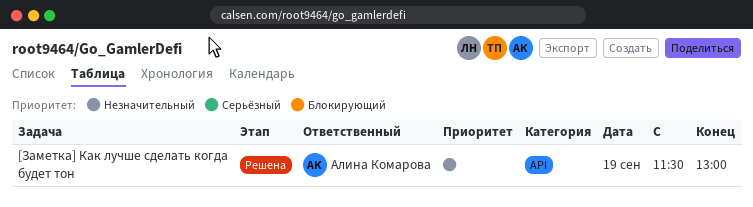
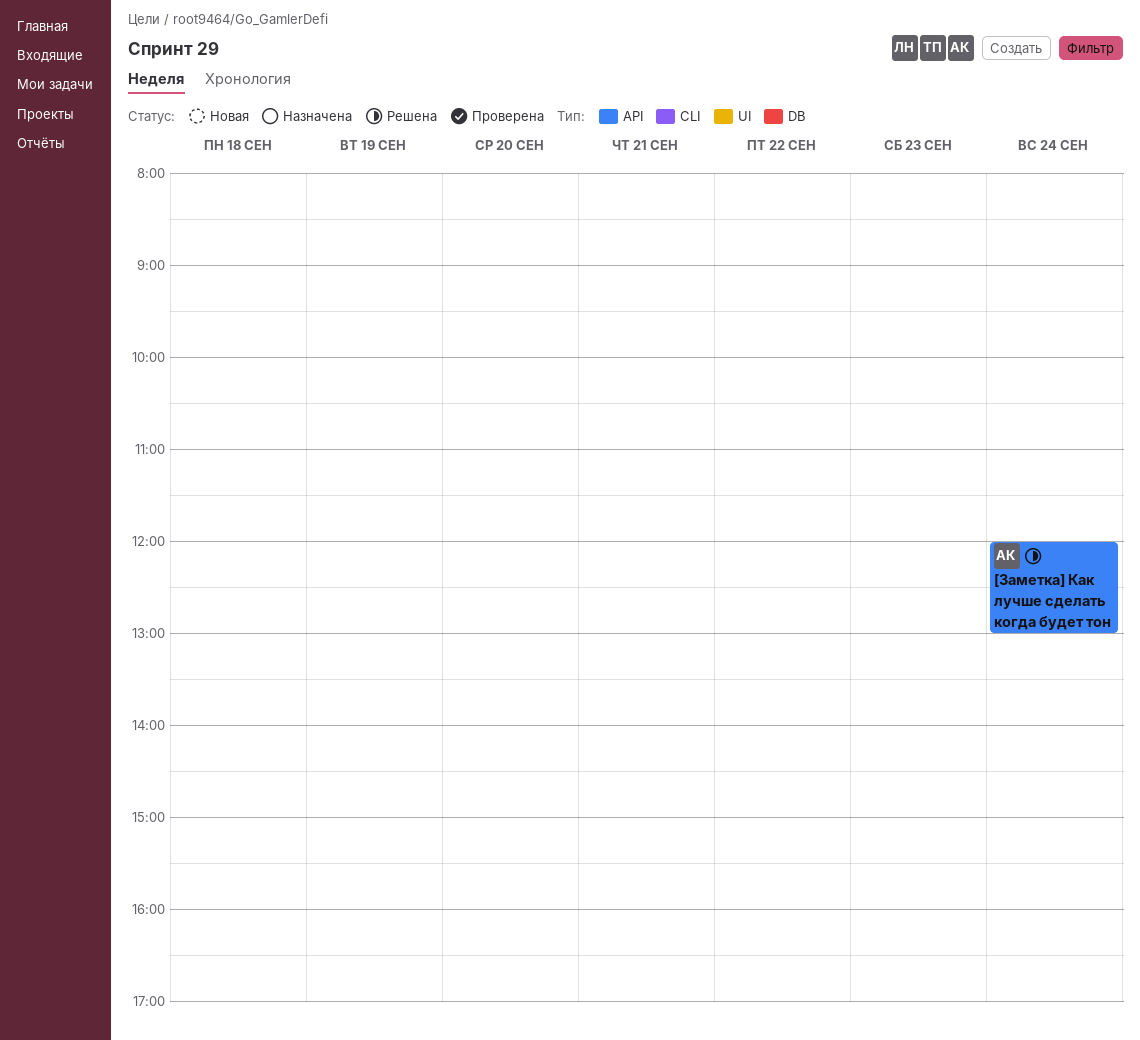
[Заметка] Как лучше сделать когда будет тон, day: Sep 19 -> Sep 24
[Заметка] Как лучше сделать когда будет тон, begins: 11:30 -> 12:00

